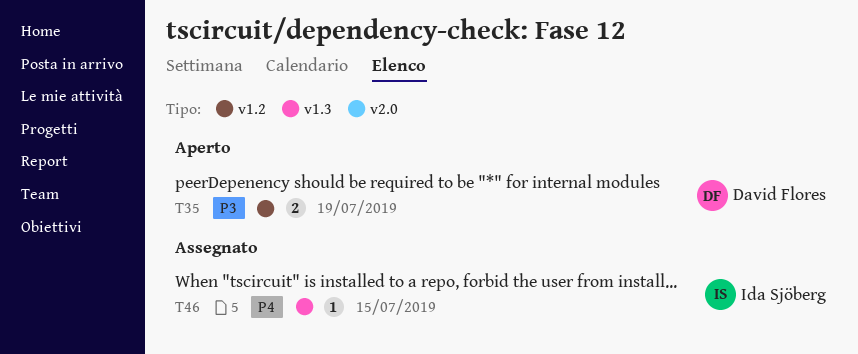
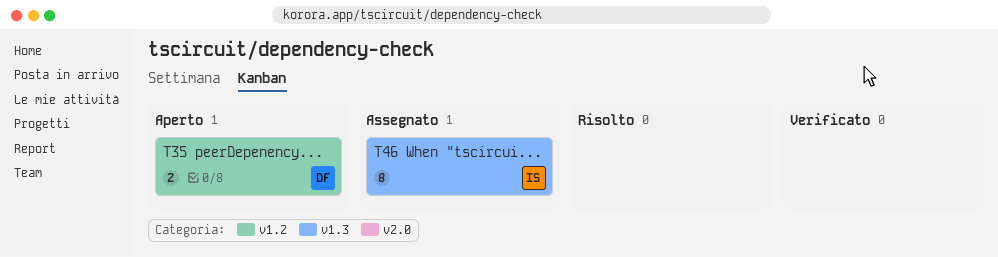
T46, estimate: 1 -> 8

